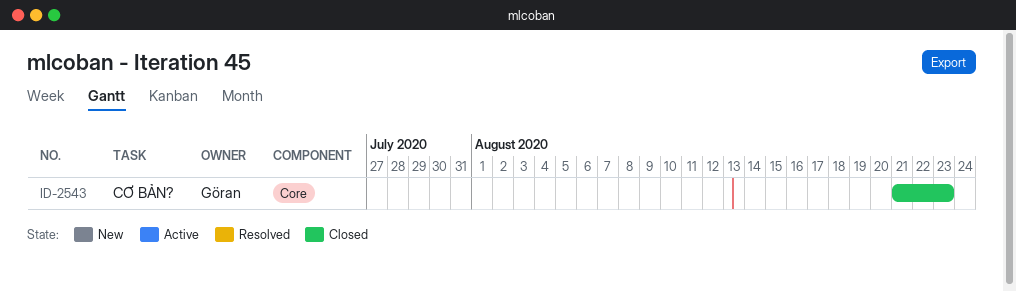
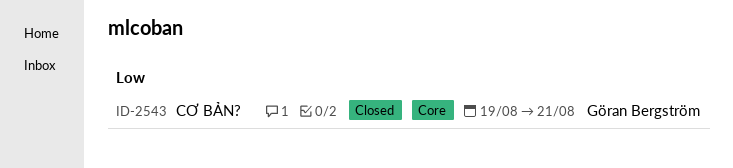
ID-2543, start: Aug 21 -> Aug 19
ID-2543, due: Aug 23 -> Aug 21

